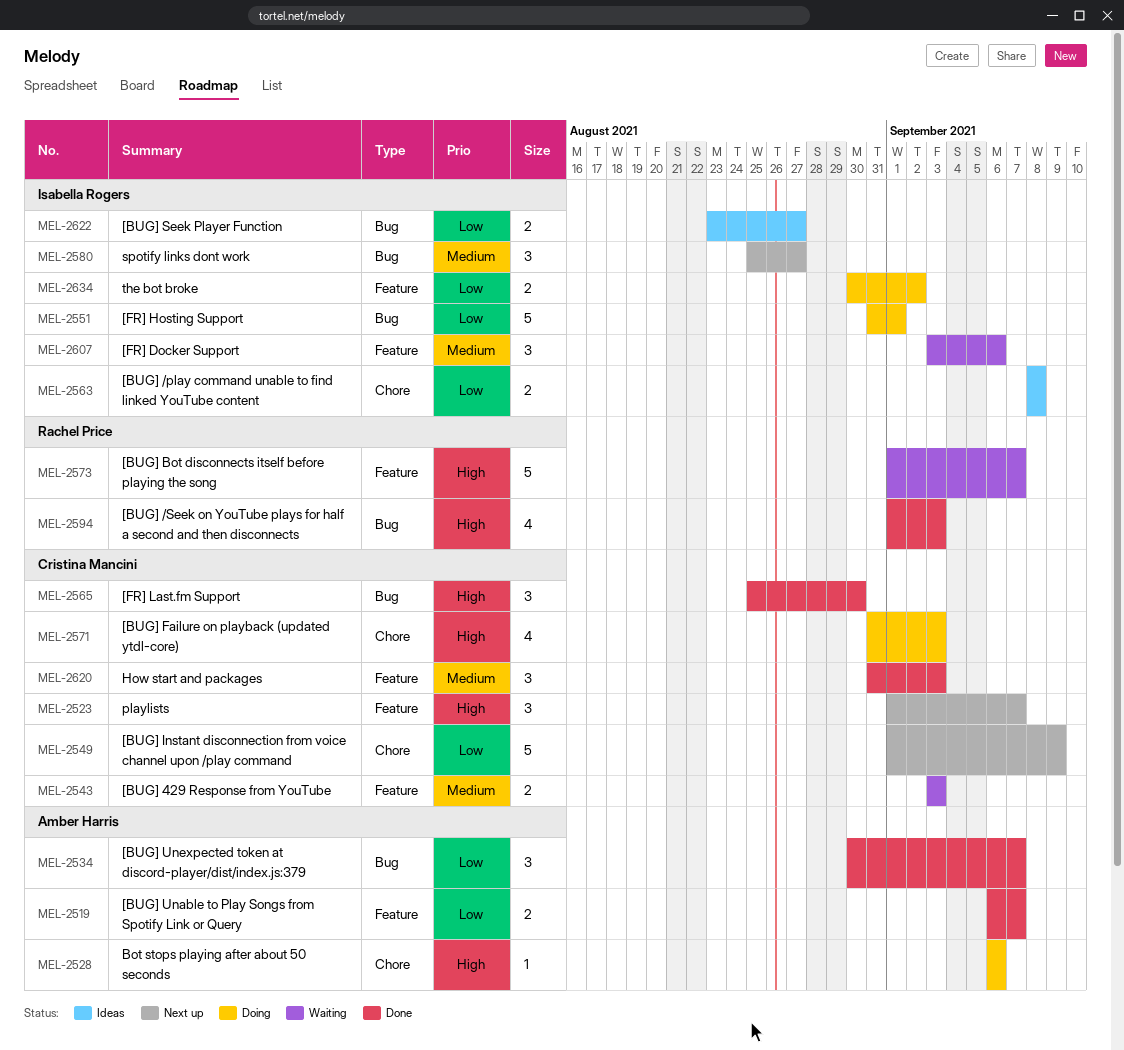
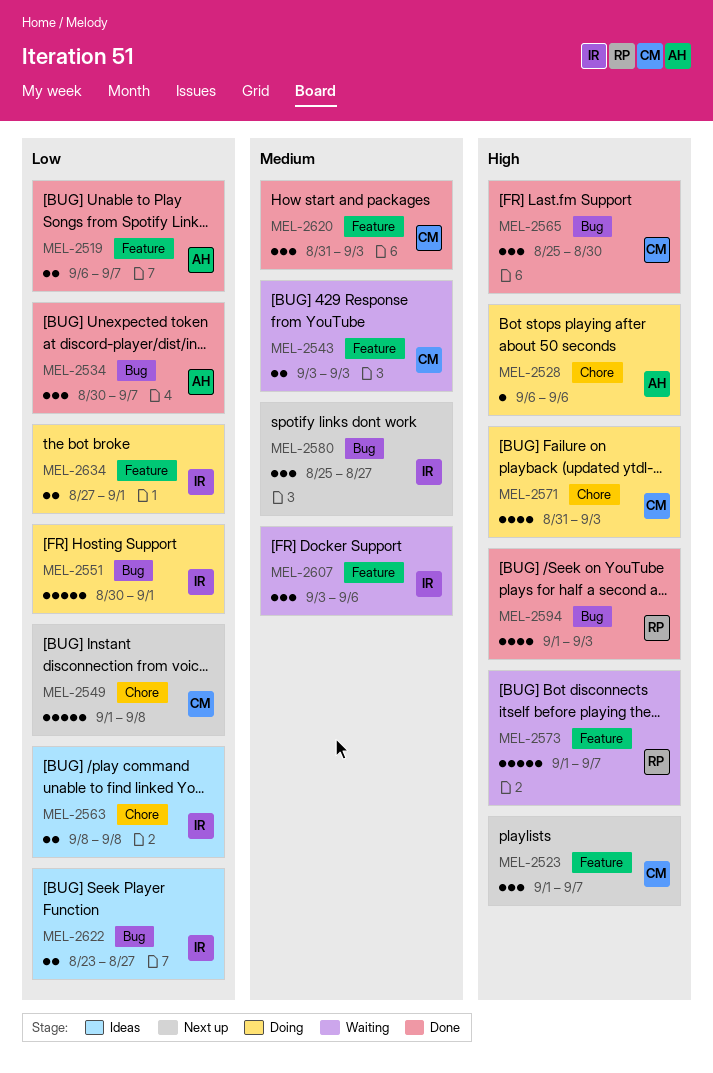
MEL-2549, due: Sep 9 -> Sep 8
MEL-2551, start: Aug 31 -> Aug 30
MEL-2634, start: Aug 30 -> Aug 27
MEL-2634, due: Sep 2 -> Sep 1

